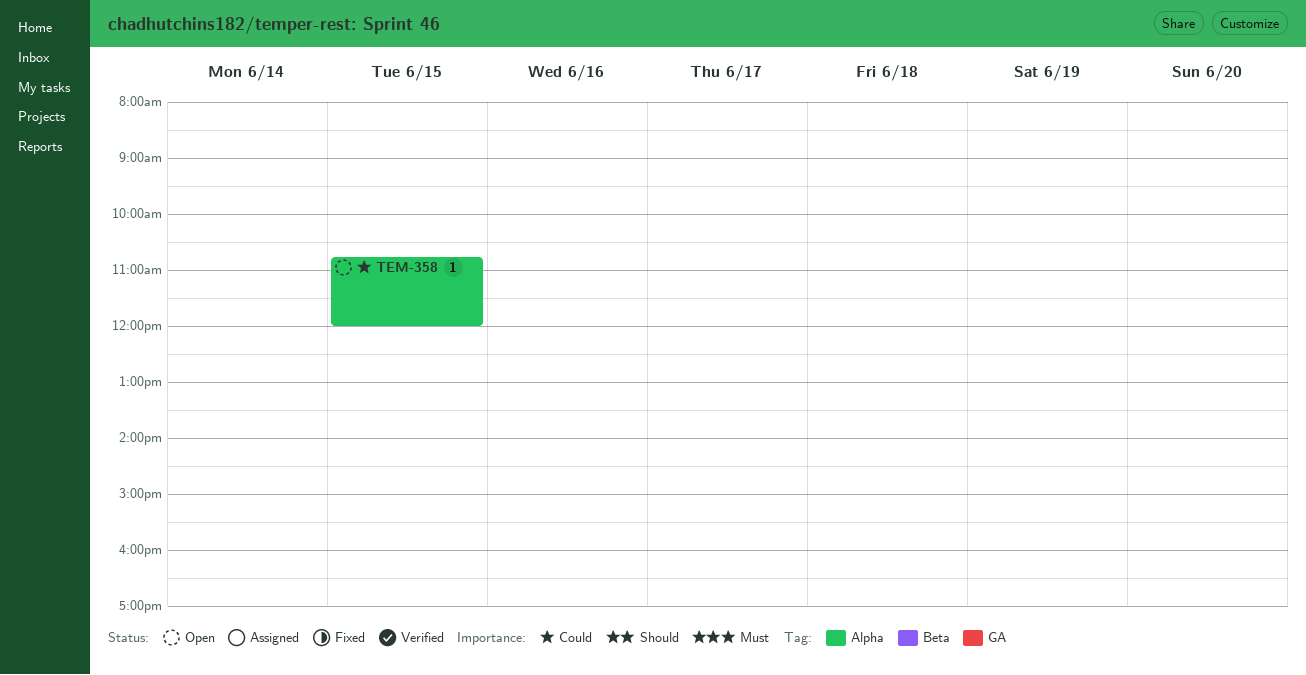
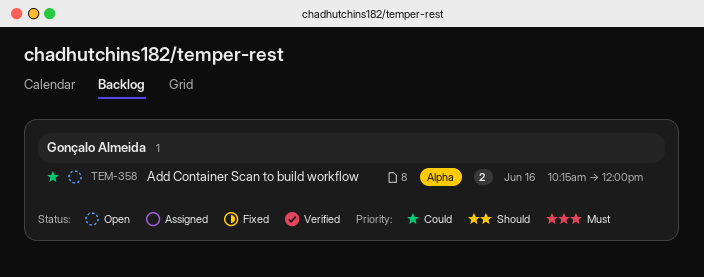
TEM-358, estimate: 1 -> 2
TEM-358, day: Jun 15 -> Jun 16
TEM-358, begins: 10:45 -> 10:15

